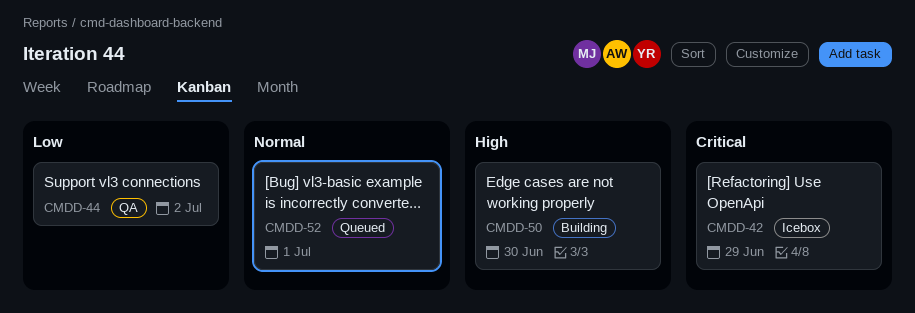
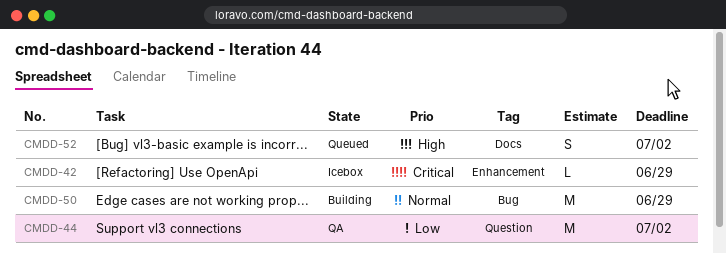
CMDD-50, priority: High -> Normal
CMDD-50, due: Jun 30 -> Jun 29
CMDD-52, priority: Normal -> High
CMDD-52, due: Jul 1 -> Jul 2

